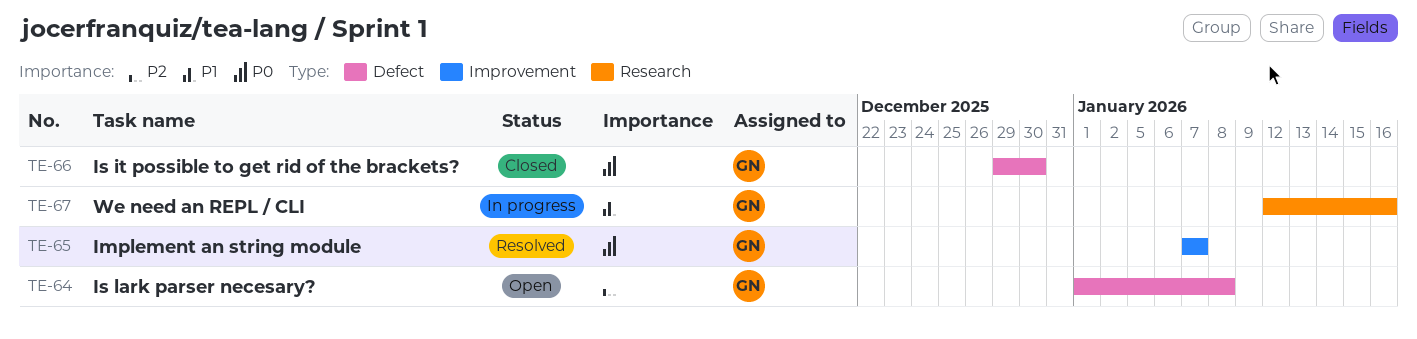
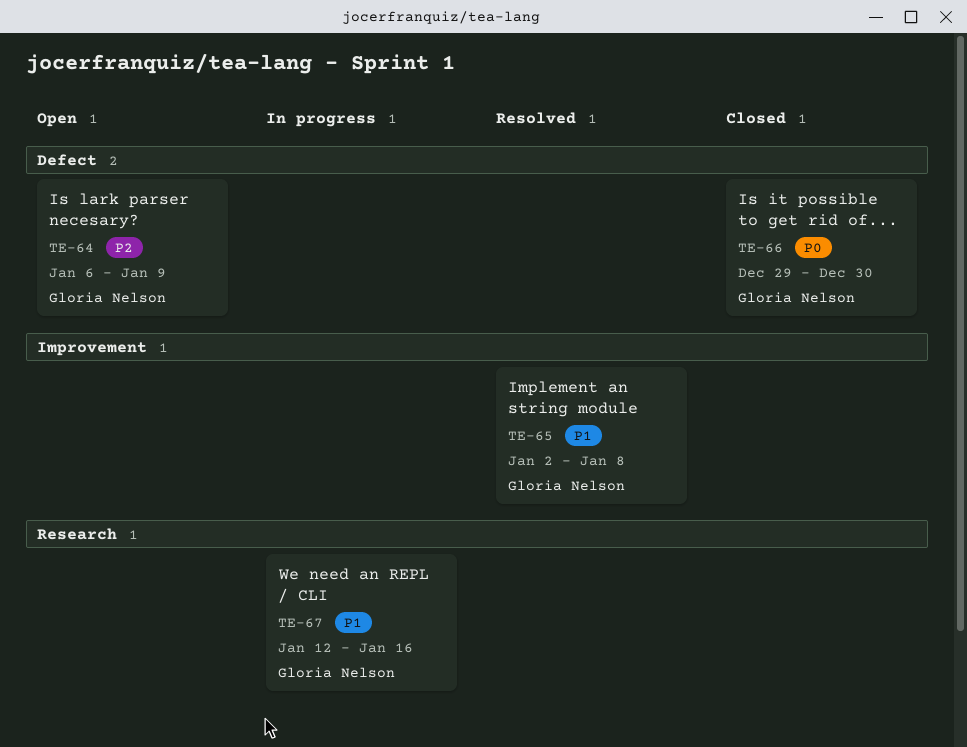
TE-64, start: Jan 1 -> Jan 6
TE-64, due: Jan 8 -> Jan 9
TE-65, priority: P0 -> P1
TE-65, start: Jan 7 -> Jan 2
TE-65, due: Jan 7 -> Jan 8

